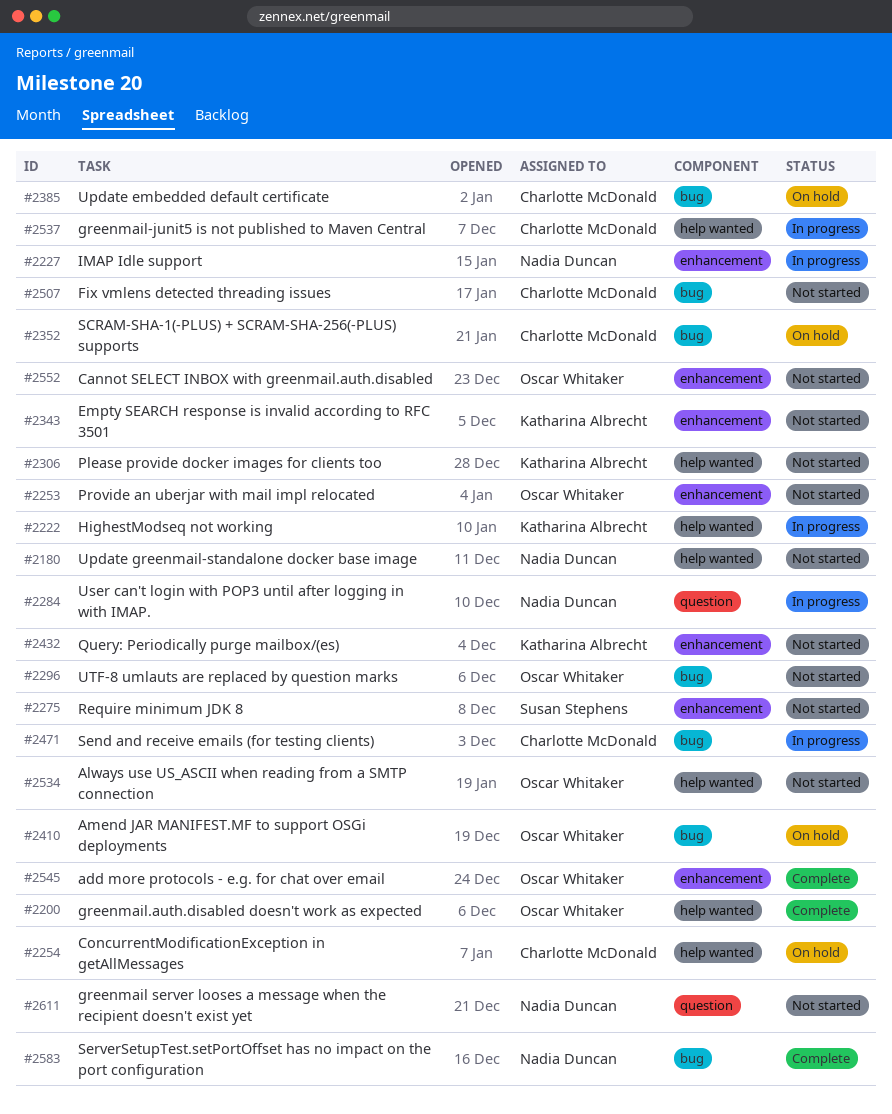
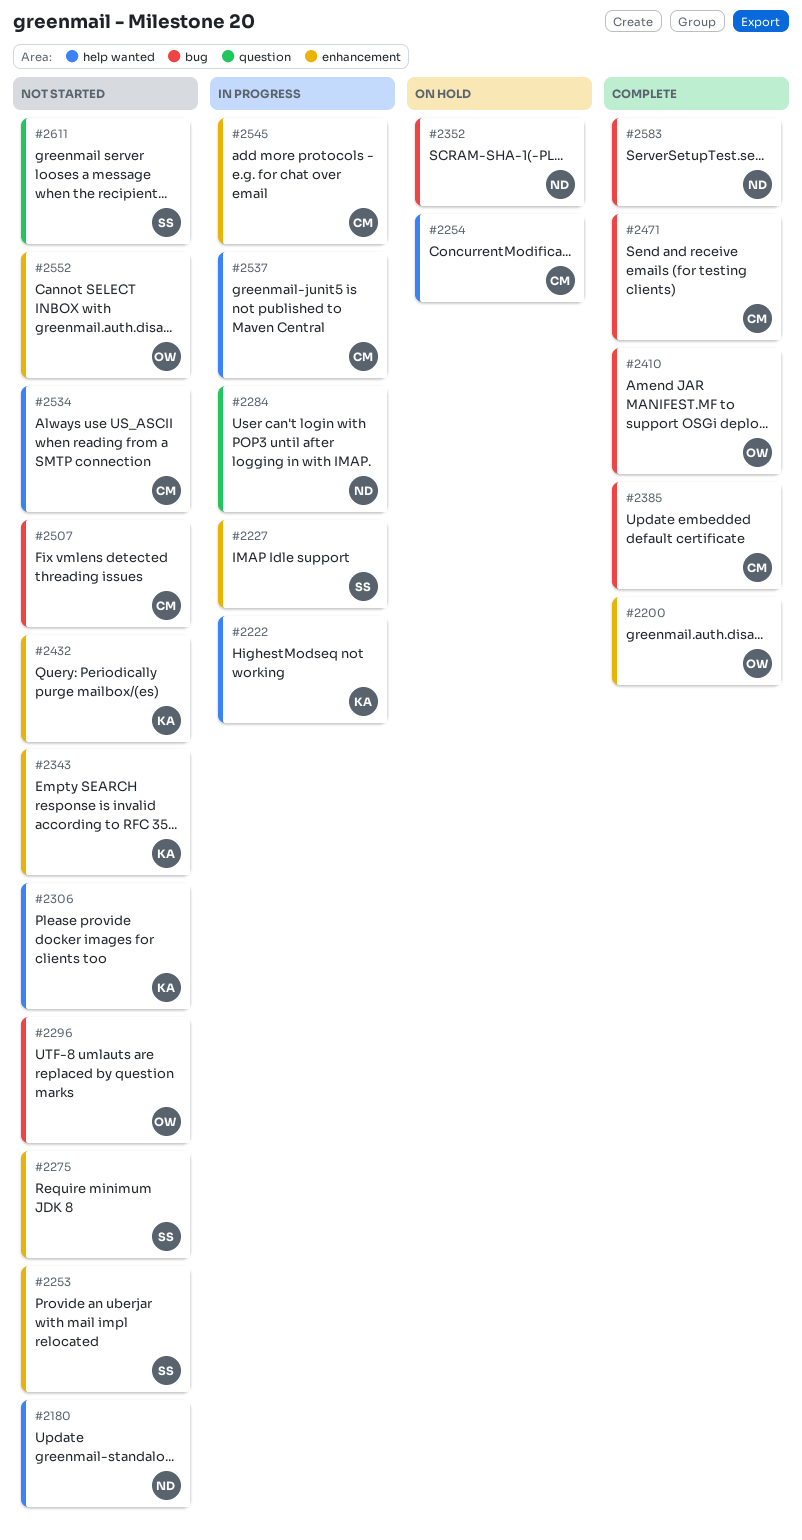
#2200, label: help wanted -> enhancement
#2227, owner: Nadia Duncan -> Susan Stephens
#2253, owner: Oscar Whitaker -> Susan Stephens
#2352, owner: Charlotte McDonald -> Nadia Duncan
#2385, status: On hold -> Complete
#2410, status: On hold -> Complete
#2471, status: In progress -> Complete
#2534, owner: Oscar Whitaker -> Charlotte McDonald
#2545, status: Complete -> In progress
#2545, owner: Oscar Whitaker -> Charlotte McDonald
#2611, owner: Nadia Duncan -> Susan Stephens

